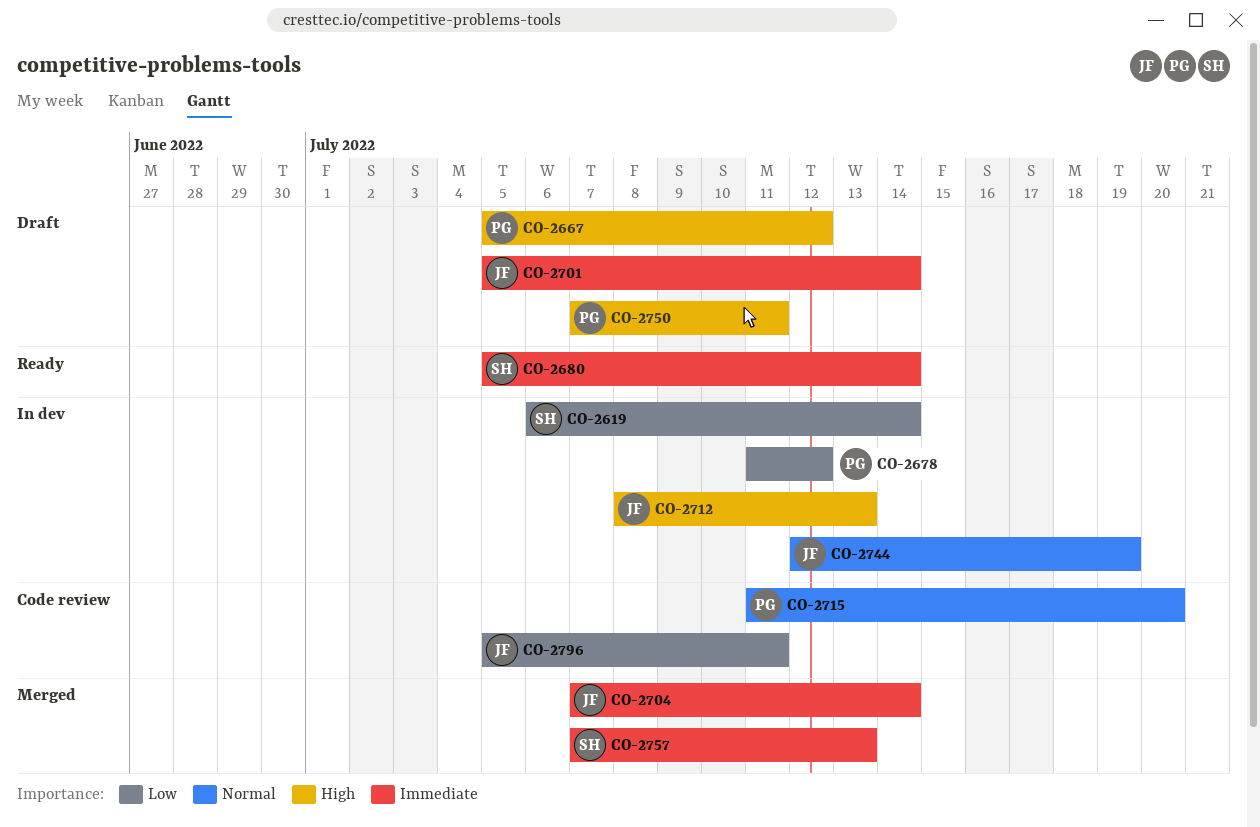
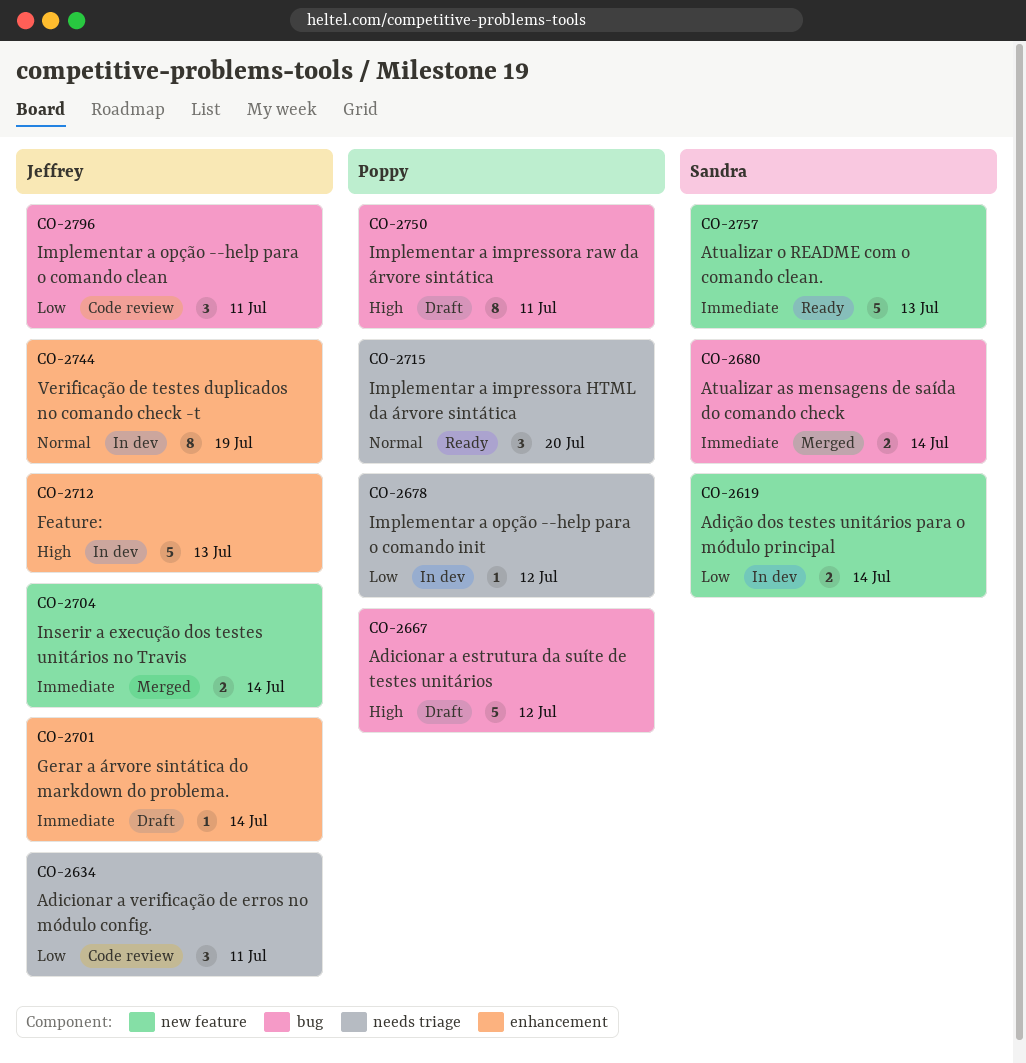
CO-2634: none -> present
CO-2680, status: Ready -> Merged
CO-2715, status: Code review -> Ready
CO-2757, status: Merged -> Ready

